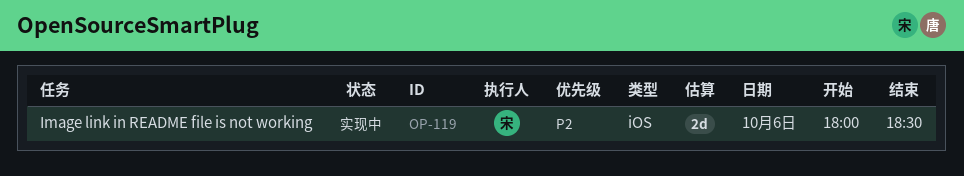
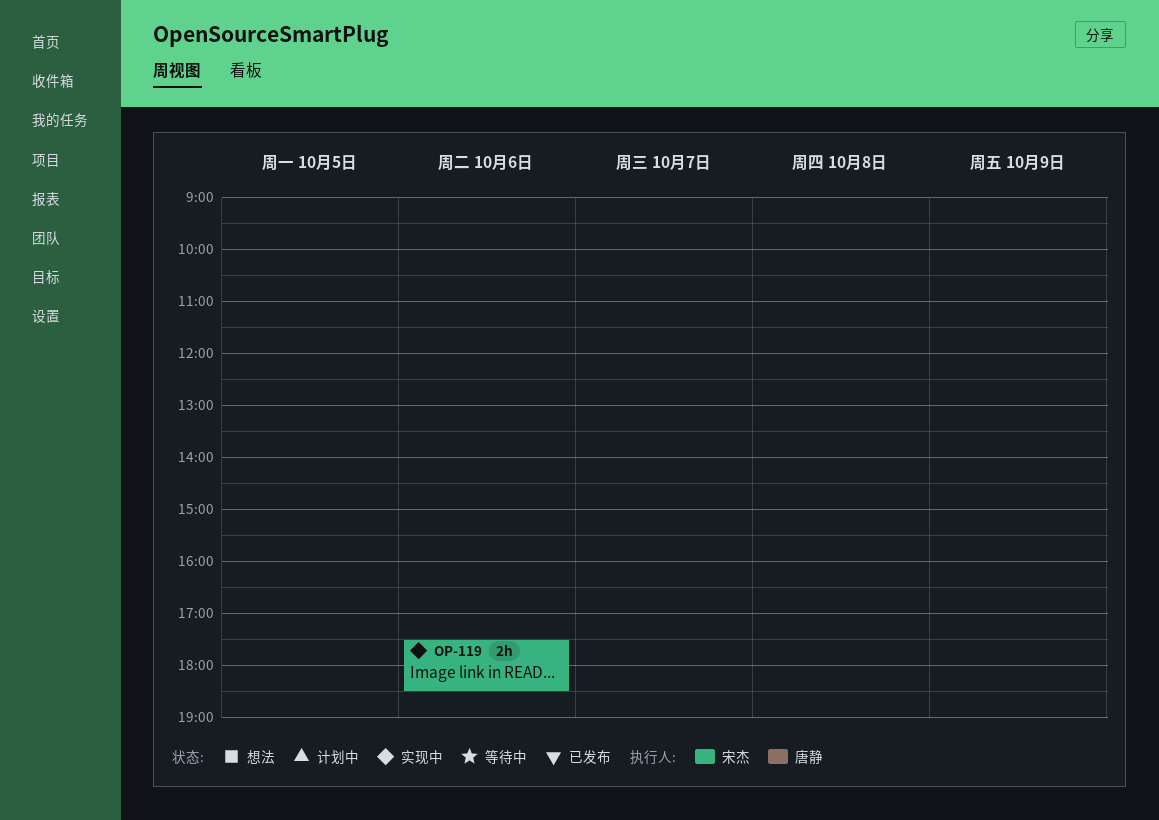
OP-119, estimate: 2d -> 2h
OP-119, begins: 18:00 -> 17:30

